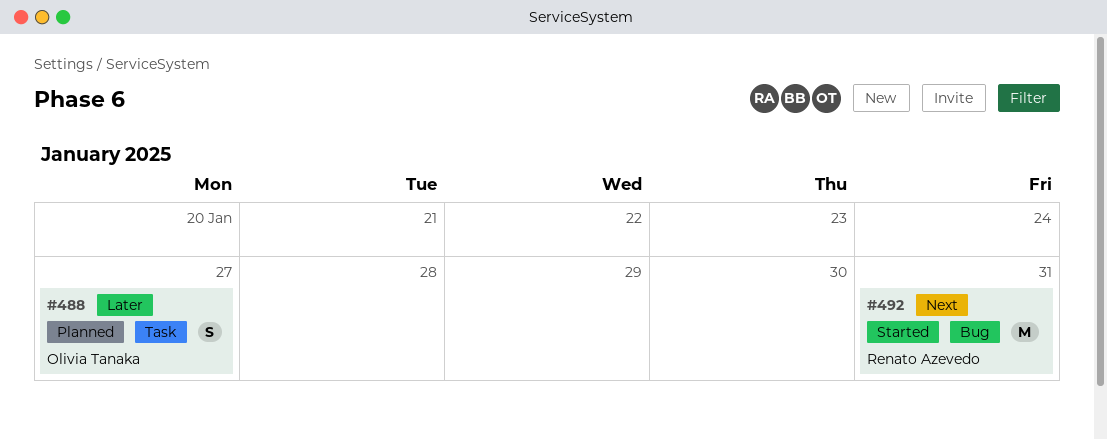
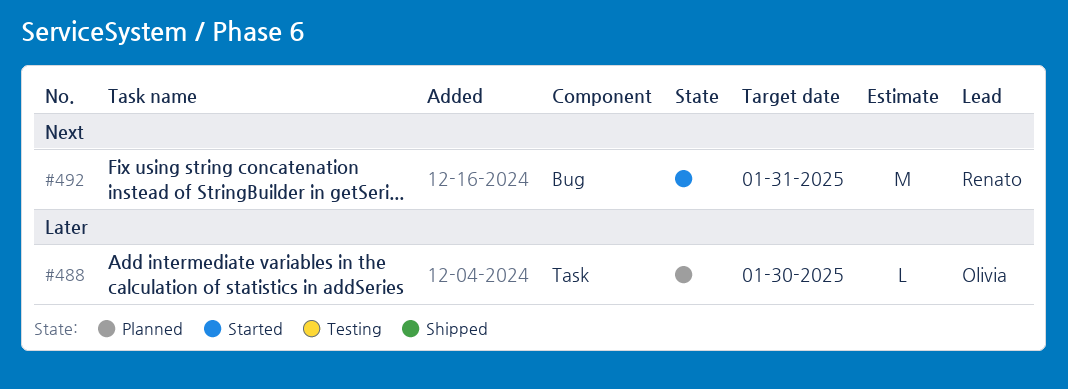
#488, estimate: S -> L
#488, due: Jan 27 -> Jan 30

